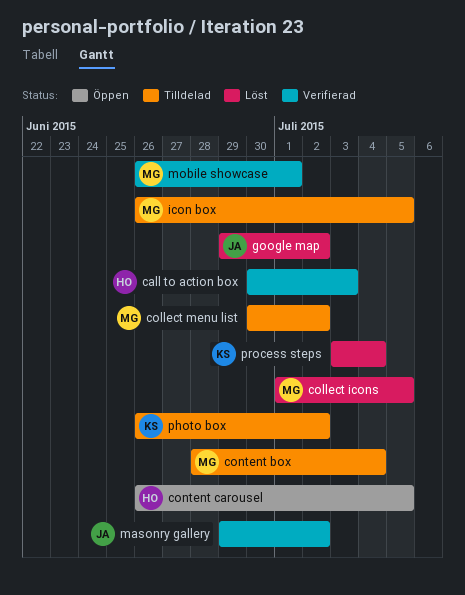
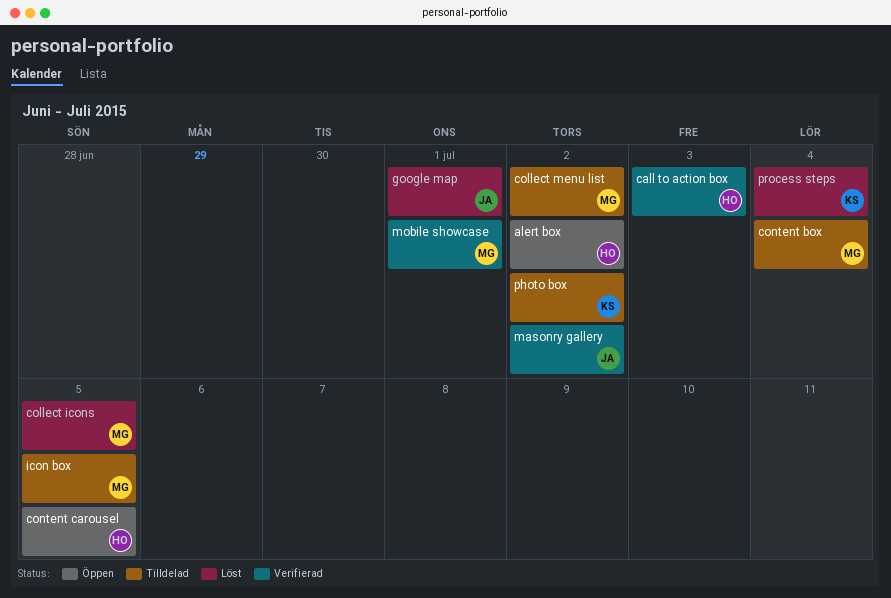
alert box: none -> present
google map, due: Jul 2 -> Jul 1

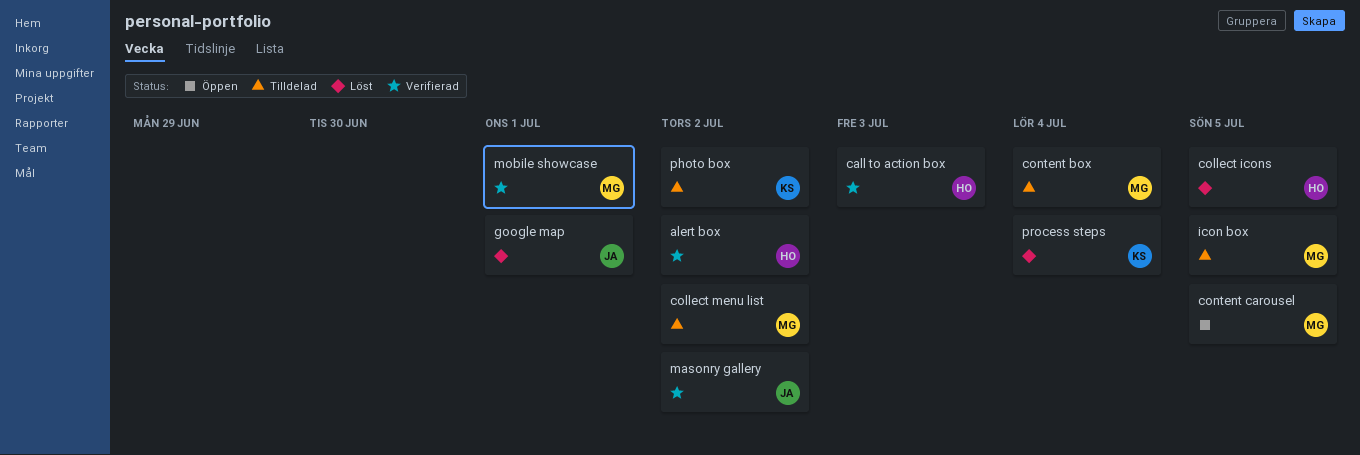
alert box, status: Öppen -> Verifierad
collect icons, owner: MG -> HO
content carousel, owner: HO -> MG

